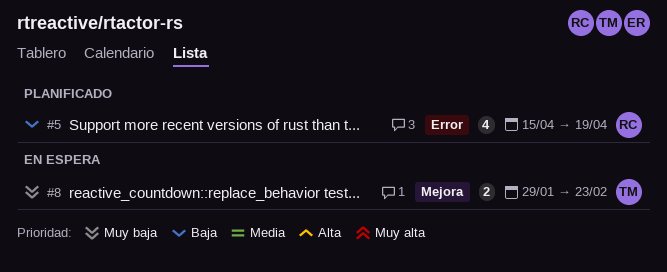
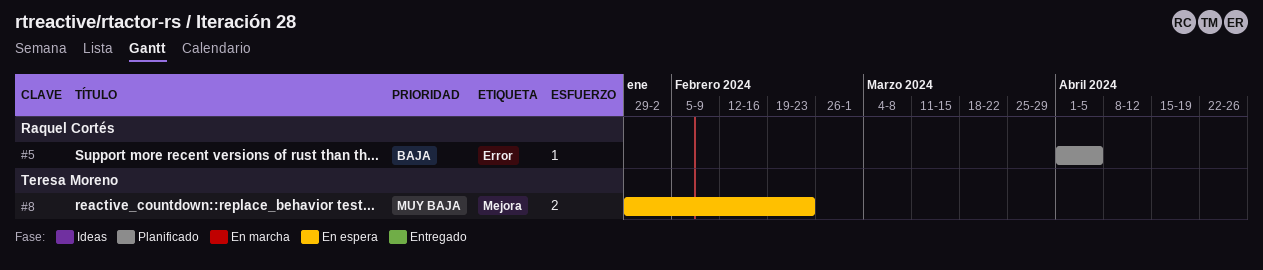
#5, estimate: 4 -> 1
#5, start: Apr 15 -> Apr 1
#5, due: Apr 19 -> Apr 5

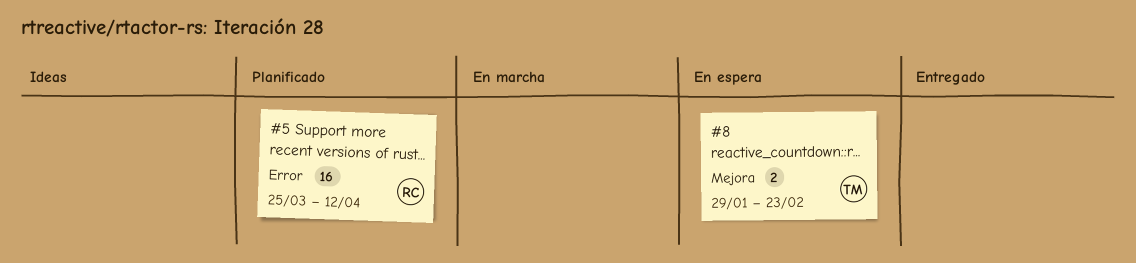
#5, estimate: 1 -> 16
#5, start: Apr 1 -> Mar 25
#5, due: Apr 5 -> Apr 12

